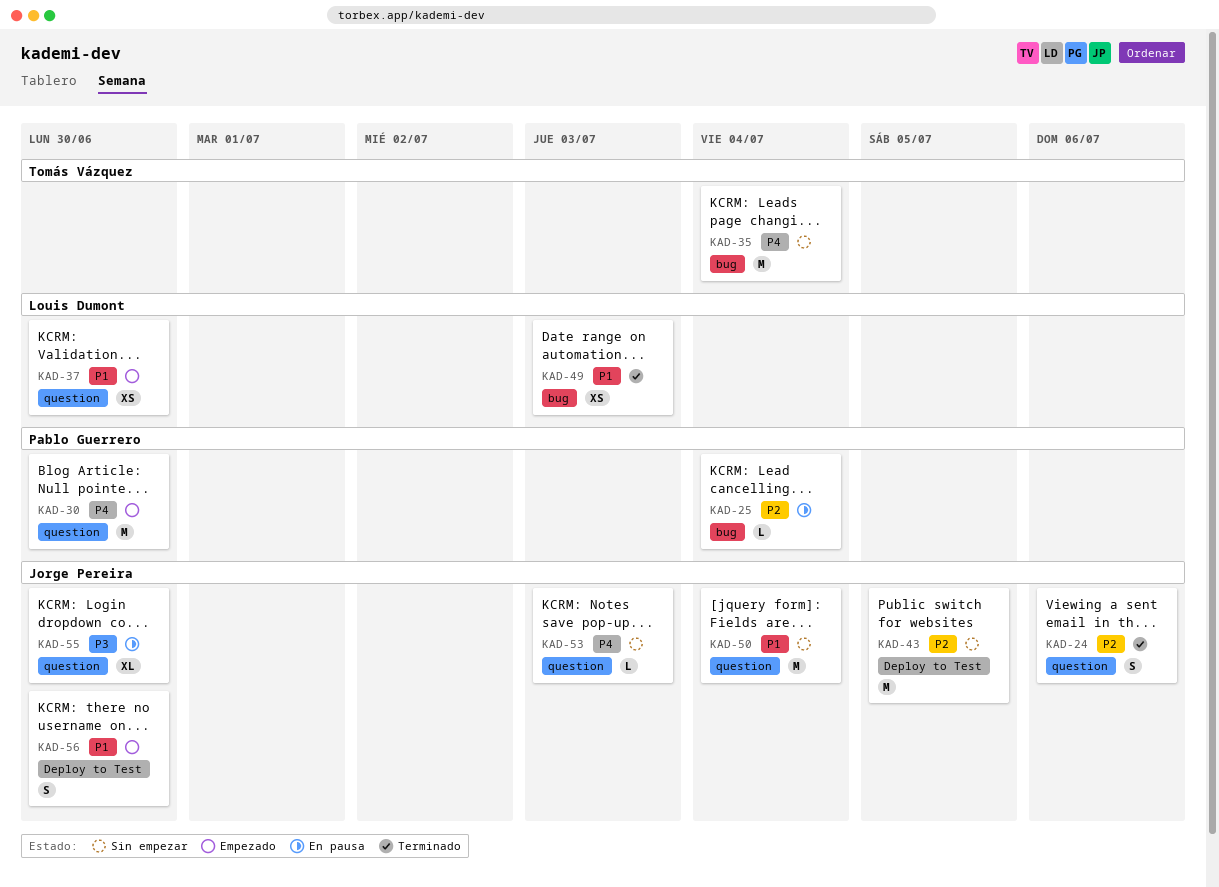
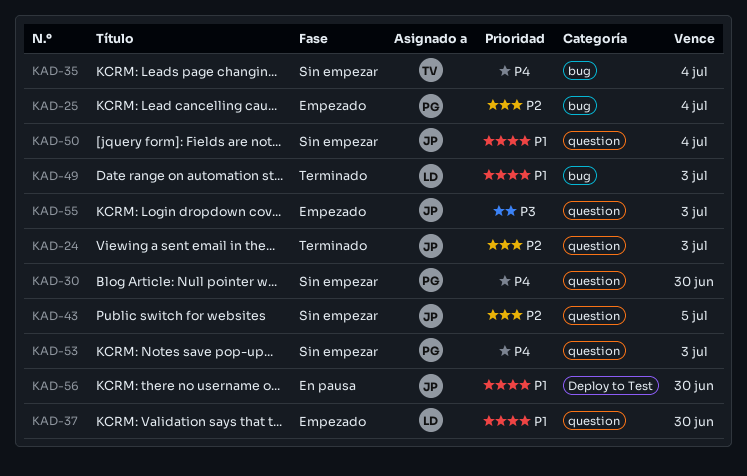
KAD-24, due: Jul 6 -> Jul 3
KAD-25, status: En pausa -> Empezado
KAD-30, status: Empezado -> Sin empezar
KAD-43, label: Deploy to Test -> question
KAD-53, owner: Jorge Pereira -> Pablo Guerrero
KAD-55, status: En pausa -> Empezado
KAD-55, due: Jun 30 -> Jul 3
KAD-56, status: Empezado -> En pausa

